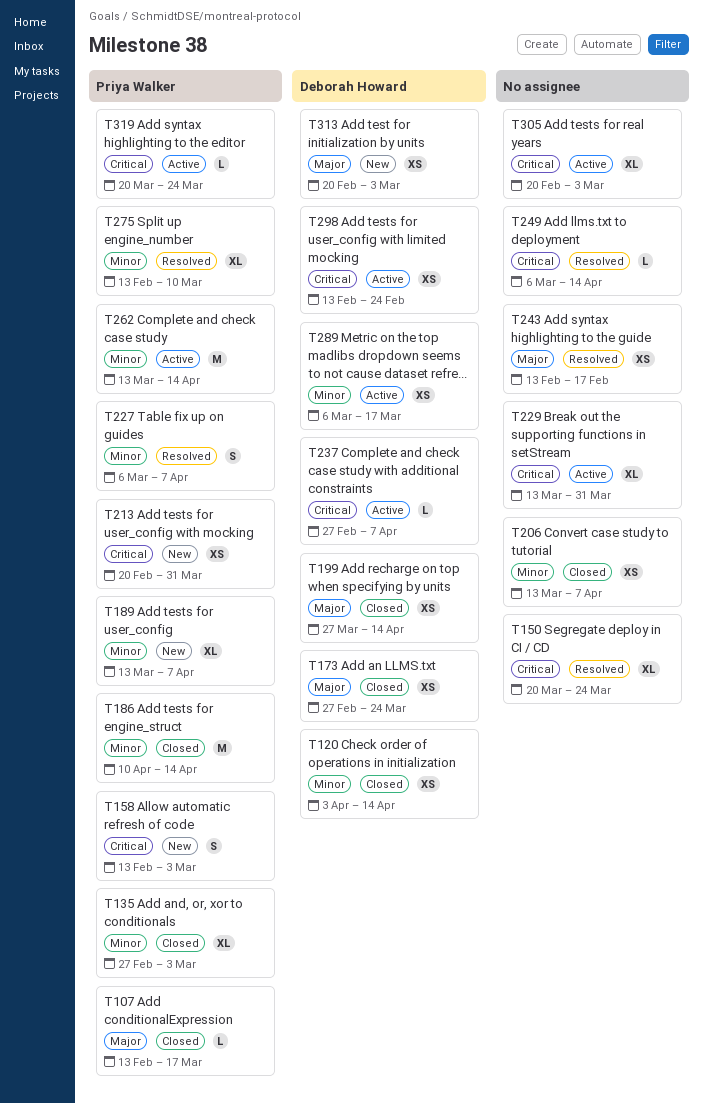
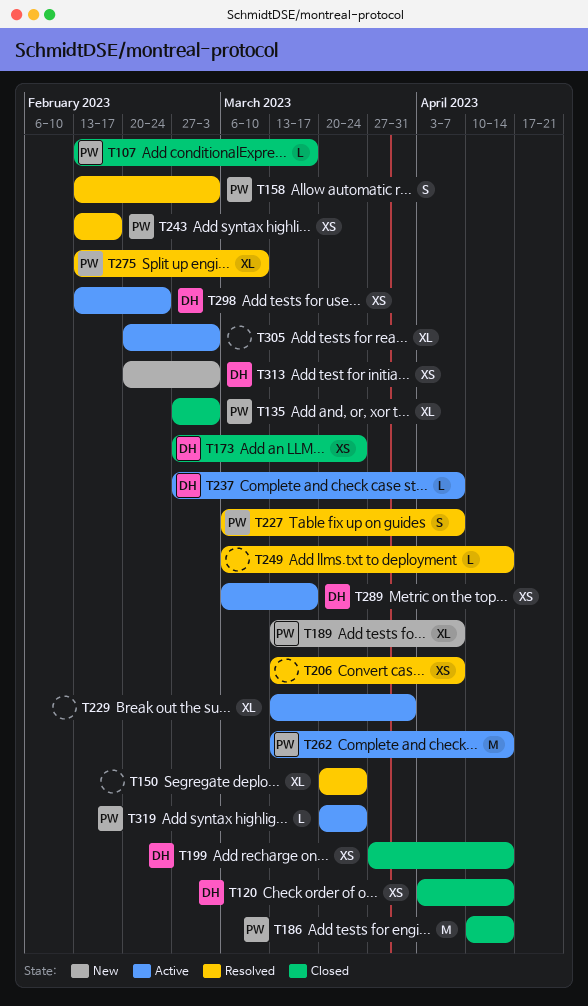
T158, status: New -> Resolved
T206, status: Closed -> Resolved
T213: present -> none
T243, owner: none -> Priya Walker

